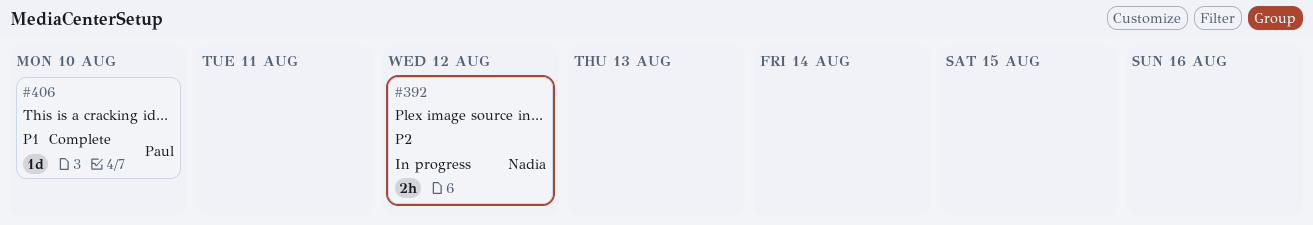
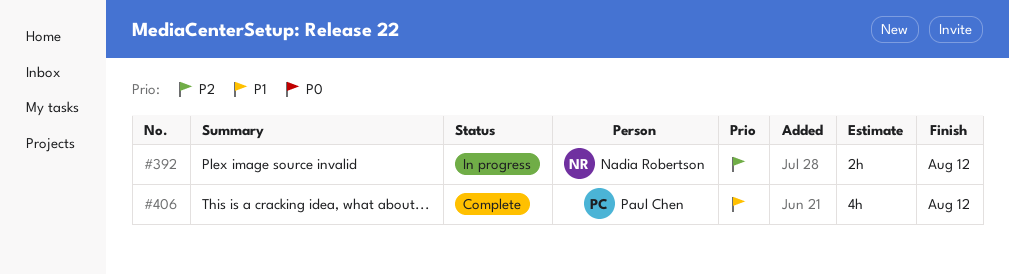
#406, estimate: 1d -> 4h
#406, due: Aug 10 -> Aug 12

